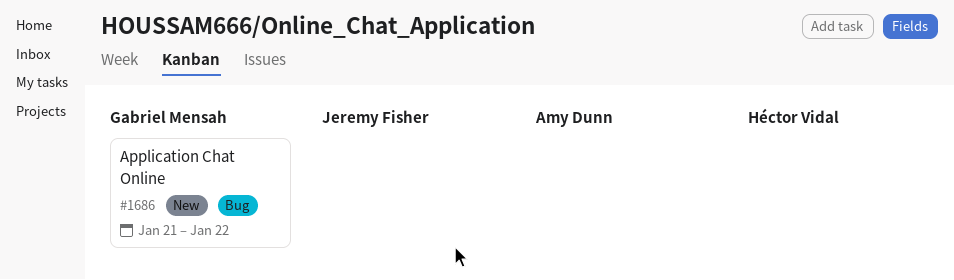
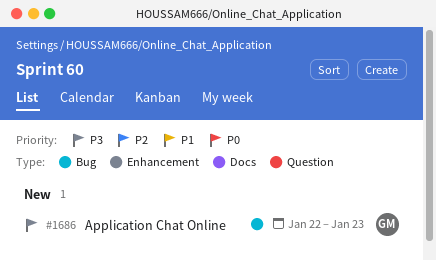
#1686, start: Jan 21 -> Jan 22
#1686, due: Jan 22 -> Jan 23

